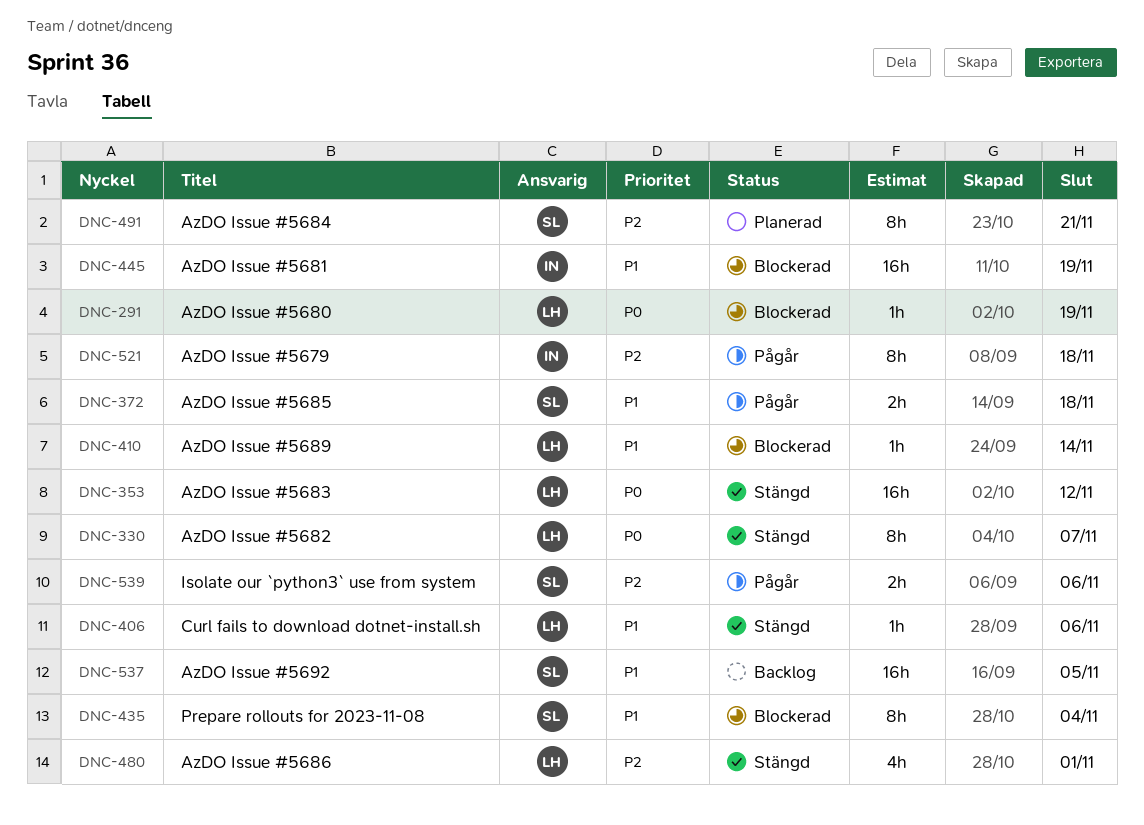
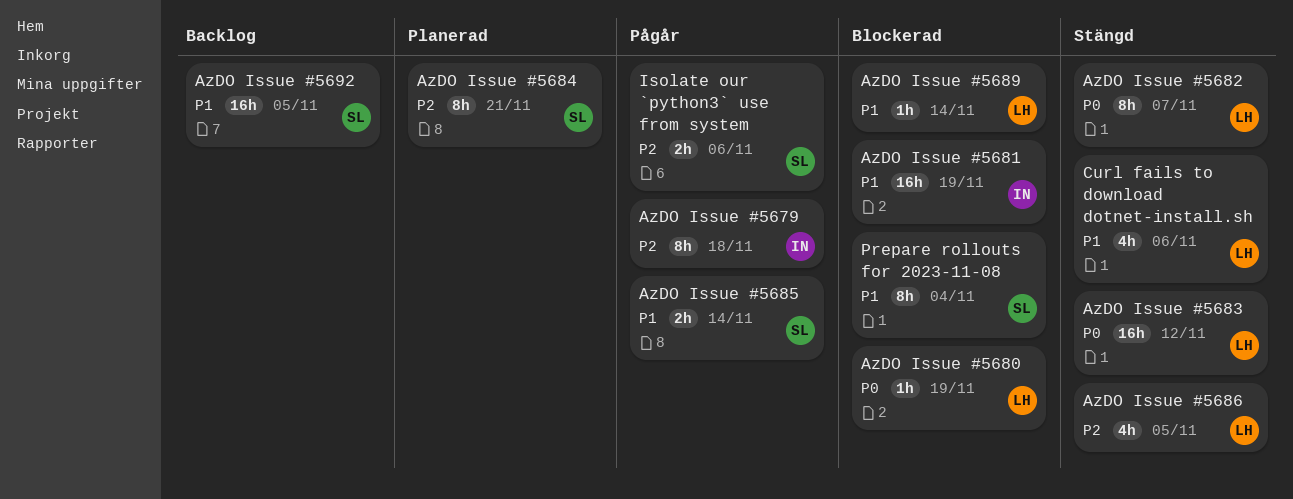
AzDO Issue #5685, due: Nov 18 -> Nov 14
AzDO Issue #5686, due: Nov 1 -> Nov 5
Curl fails to download dotnet-install.sh, estimate: 1h -> 4h

